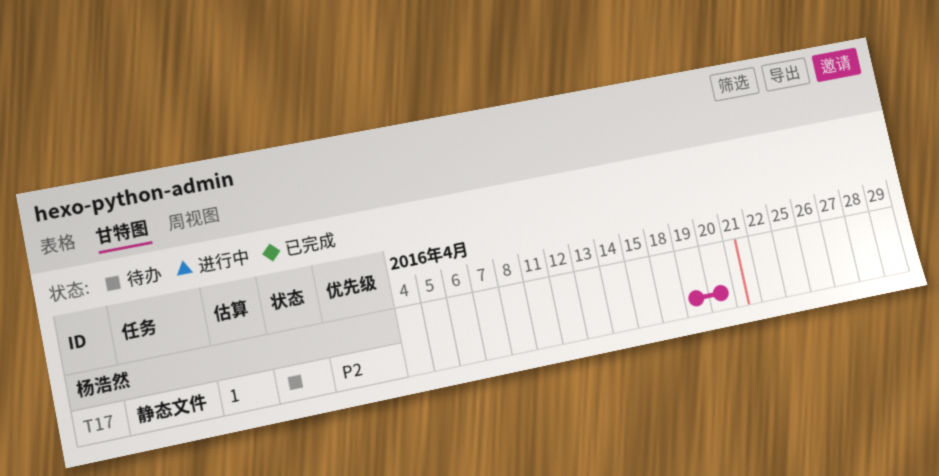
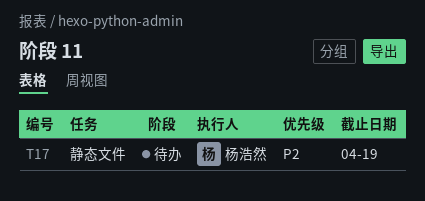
T17, due: Apr 20 -> Apr 19

